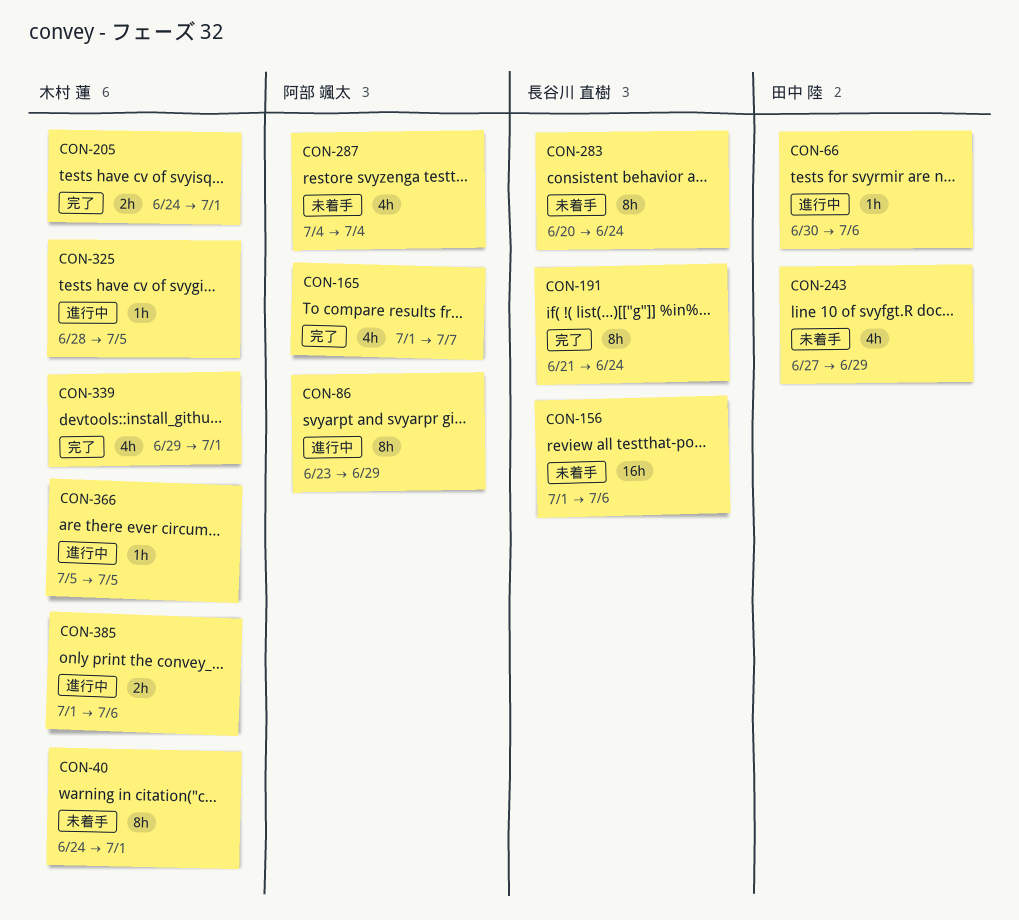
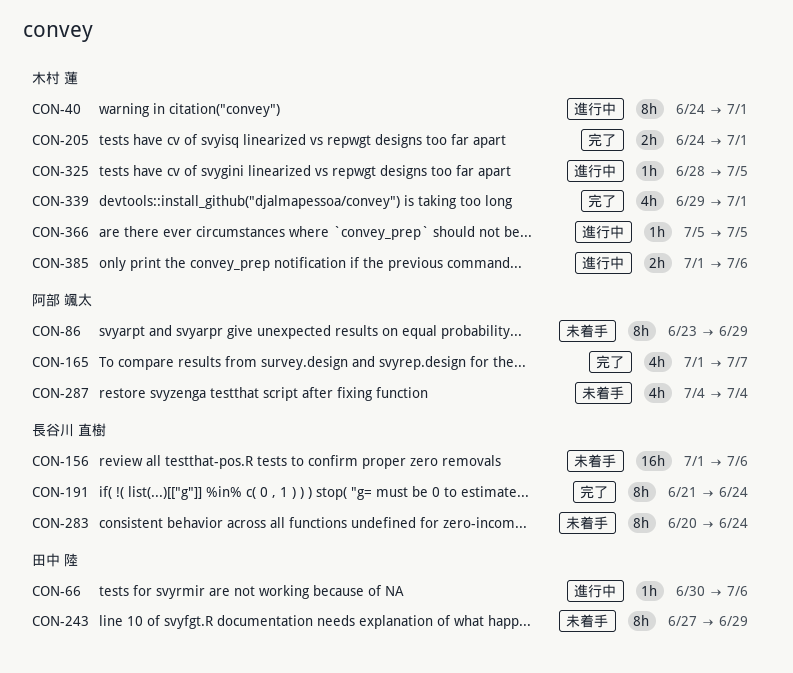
CON-40, status: 未着手 -> 進行中
CON-86, status: 進行中 -> 未着手
CON-243, estimate: 4h -> 8h

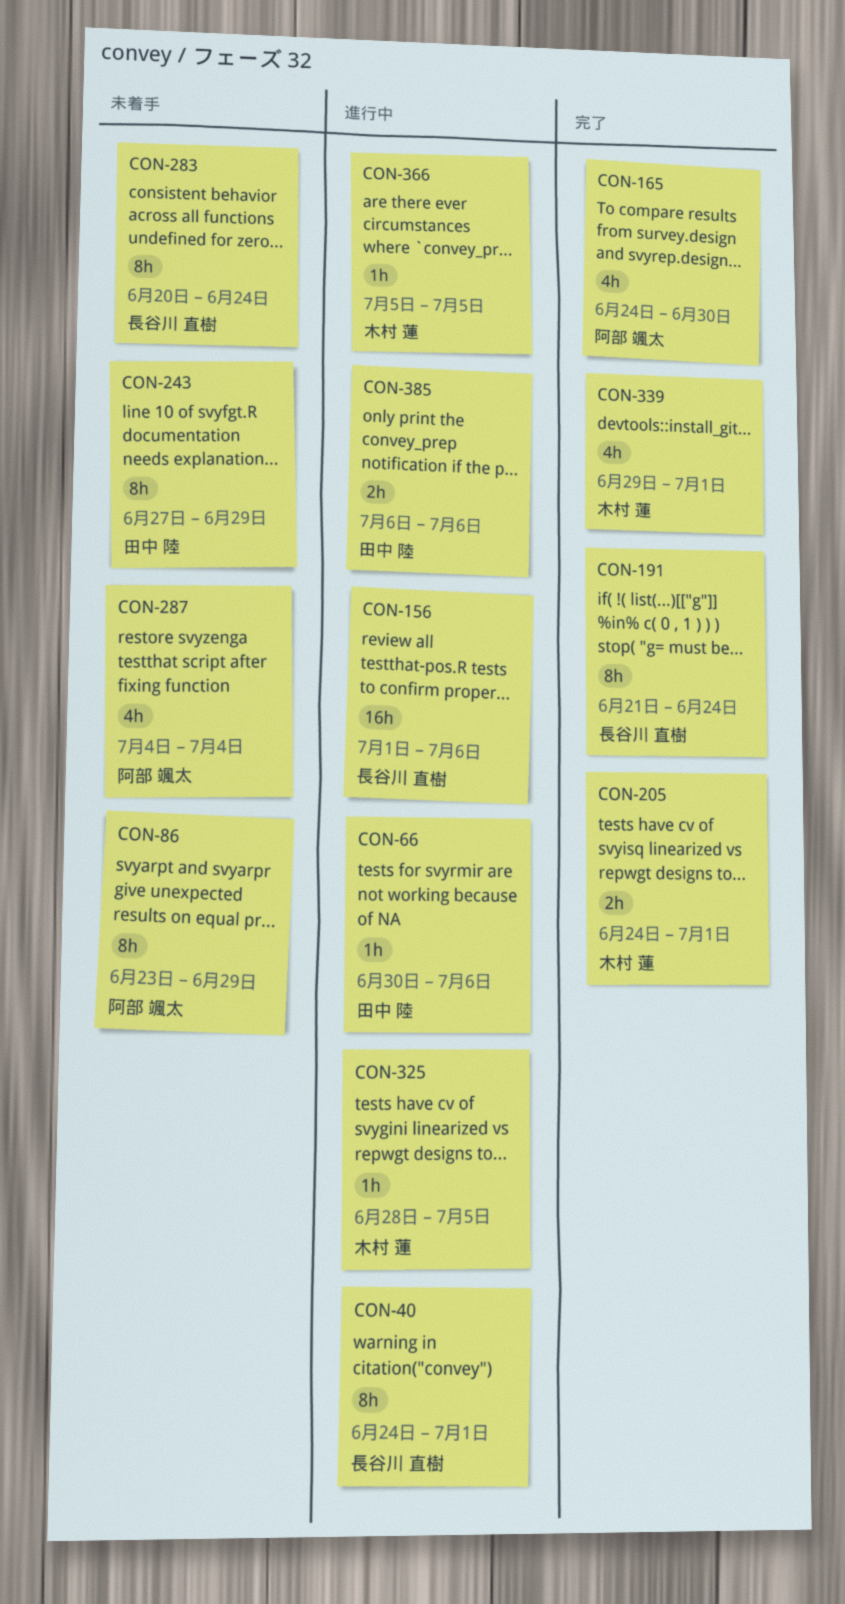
CON-40, owner: 木村 蓮 -> 長谷川 直樹
CON-156, status: 未着手 -> 進行中
CON-165, start: Jul 1 -> Jun 24
CON-165, due: Jul 7 -> Jun 30
CON-385, owner: 木村 蓮 -> 田中 陸
CON-385, start: Jul 1 -> Jul 6

